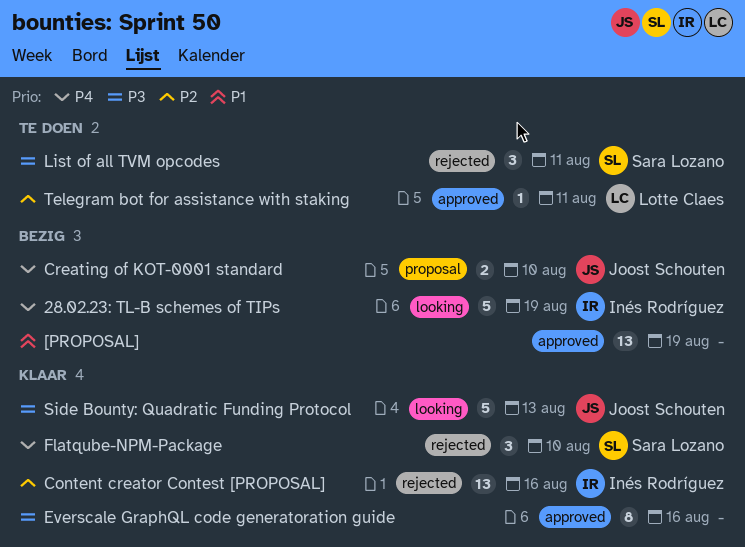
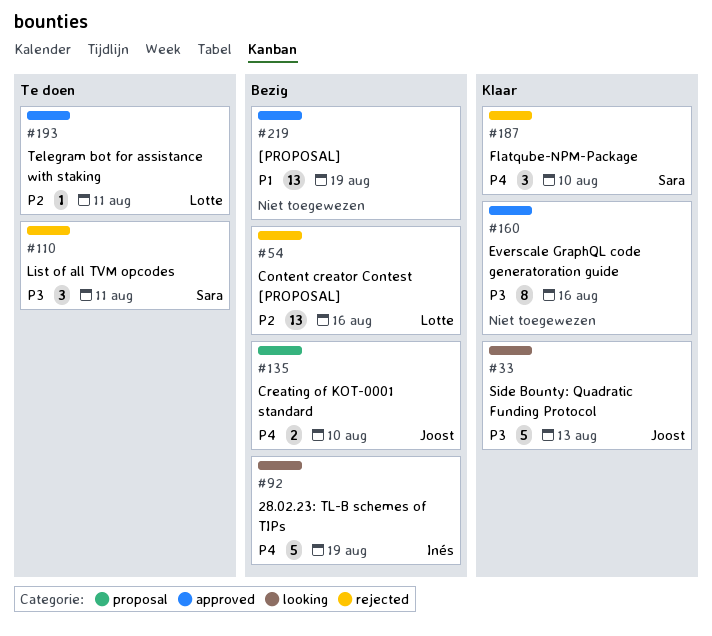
Content creator Contest [PROPOSAL], status: Klaar -> Bezig
Content creator Contest [PROPOSAL], owner: Inés Rodríguez -> Lotte Claes

